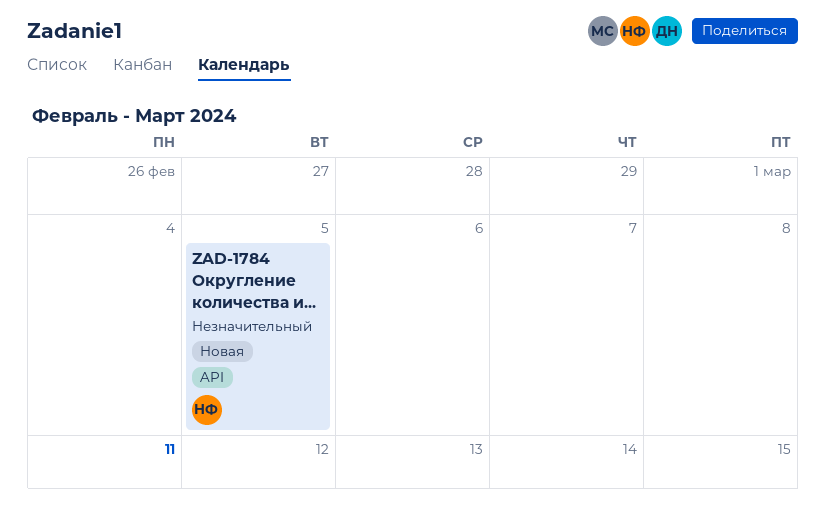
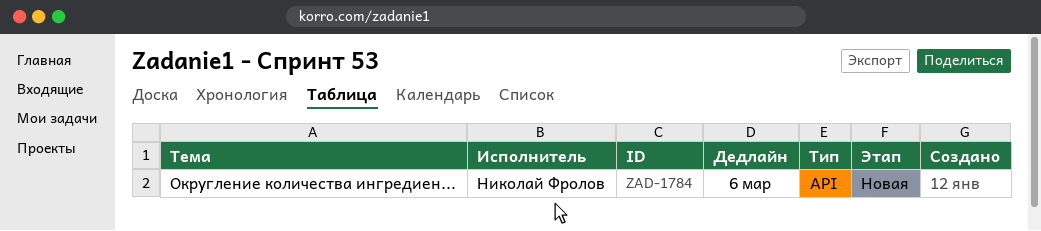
ZAD-1784, due: Mar 5 -> Mar 6

